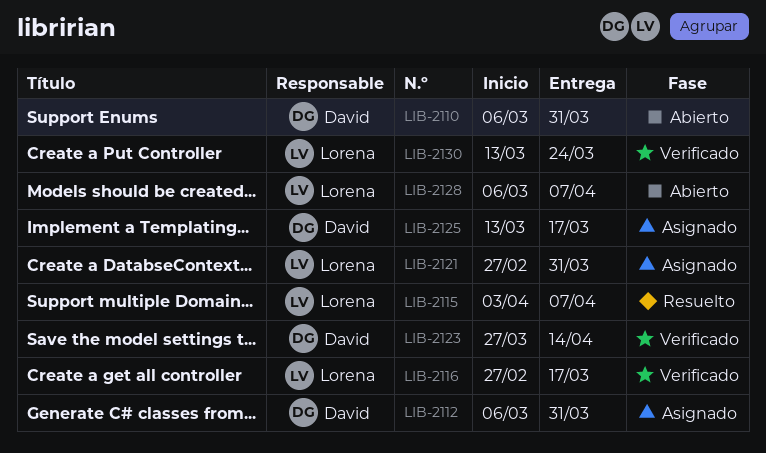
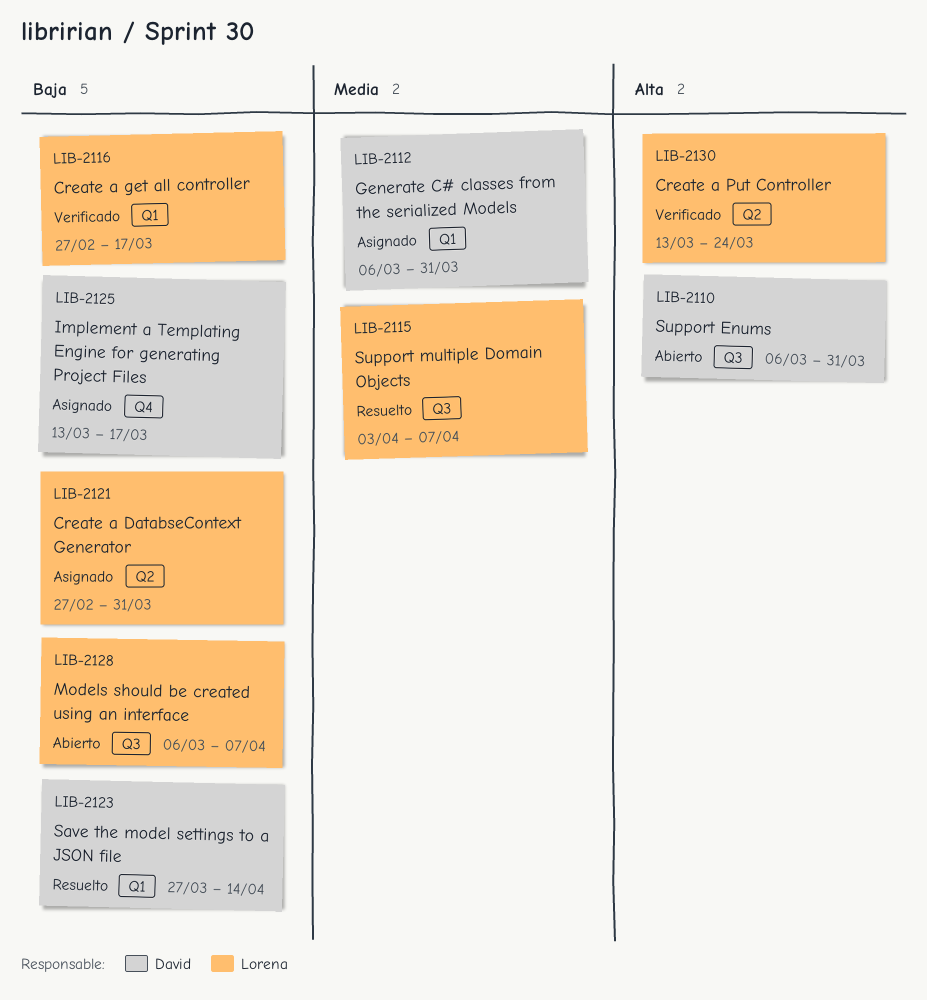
LIB-2123, status: Verificado -> Resuelto

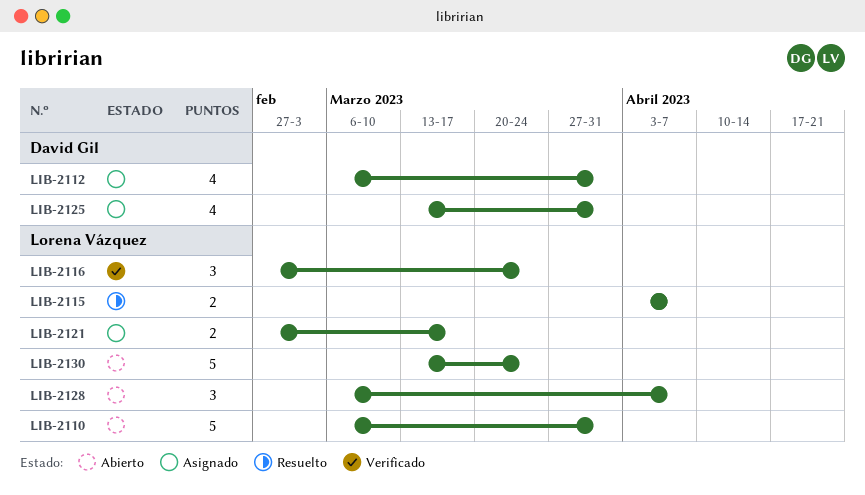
LIB-2110, owner: David Gil -> Lorena Vázquez
LIB-2116, due: Mar 17 -> Mar 24
LIB-2121, due: Mar 31 -> Mar 17
LIB-2123: present -> none
LIB-2125, due: Mar 17 -> Mar 31
LIB-2130, status: Verificado -> Abierto

